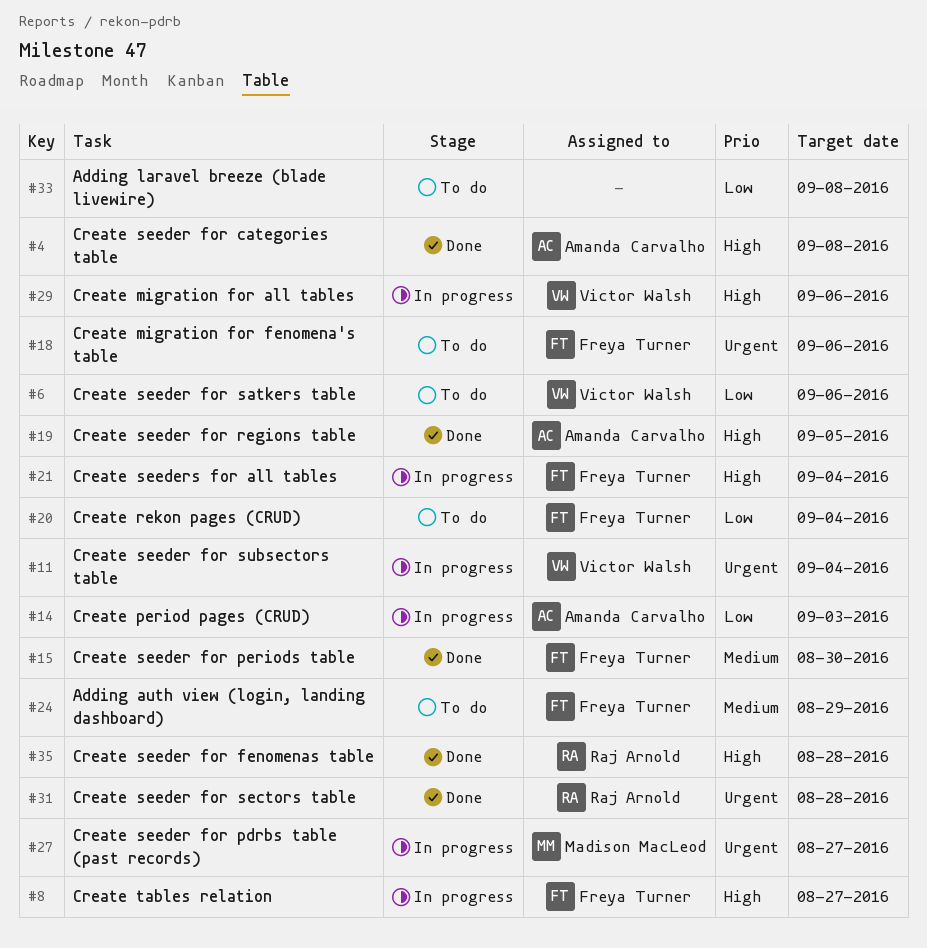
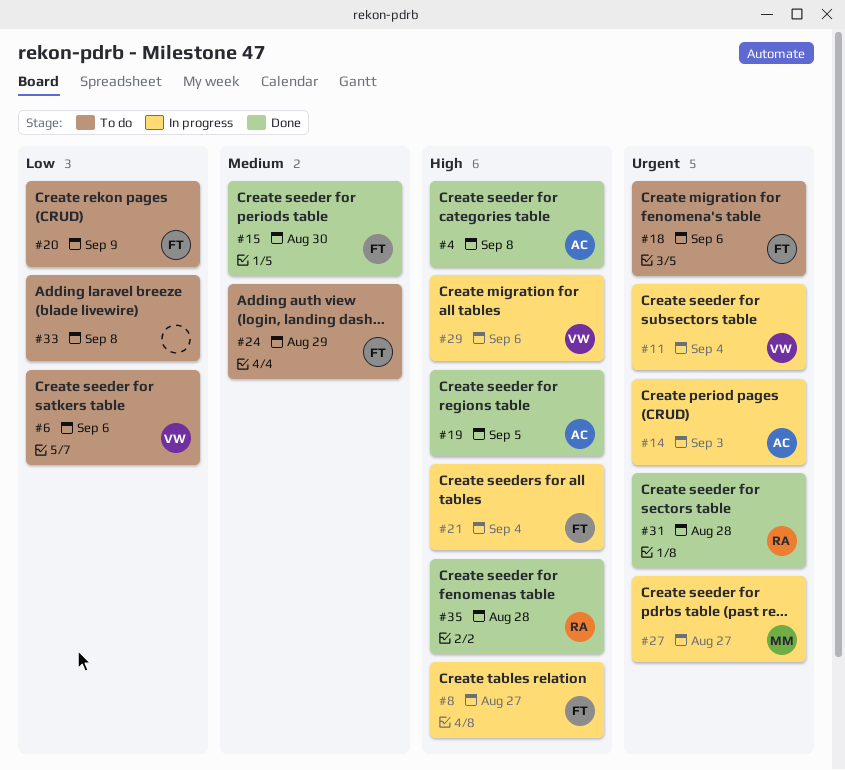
#14, priority: Low -> Urgent
#20, due: Sep 4 -> Sep 9

